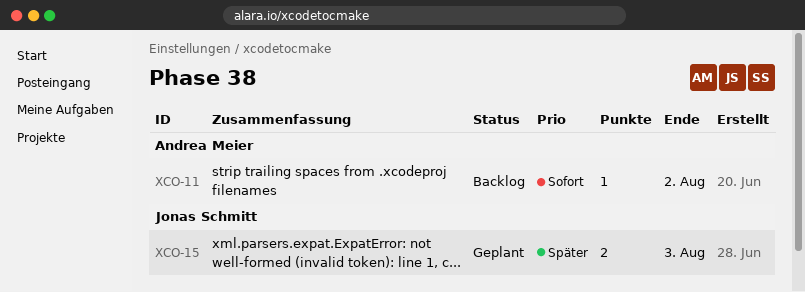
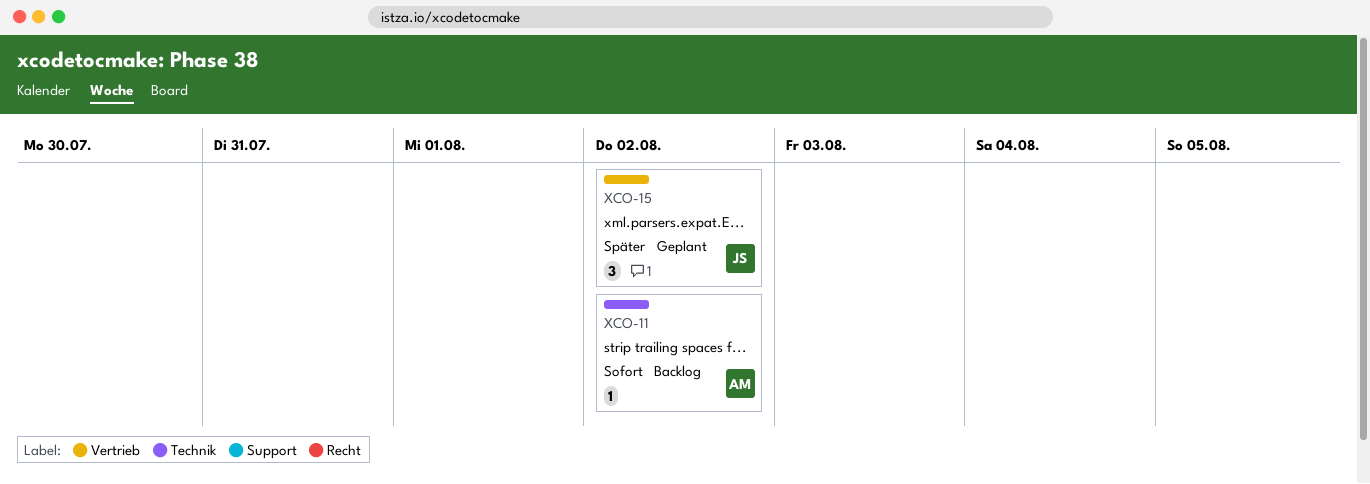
XCO-15, estimate: 2 -> 3
XCO-15, due: Aug 3 -> Aug 2

